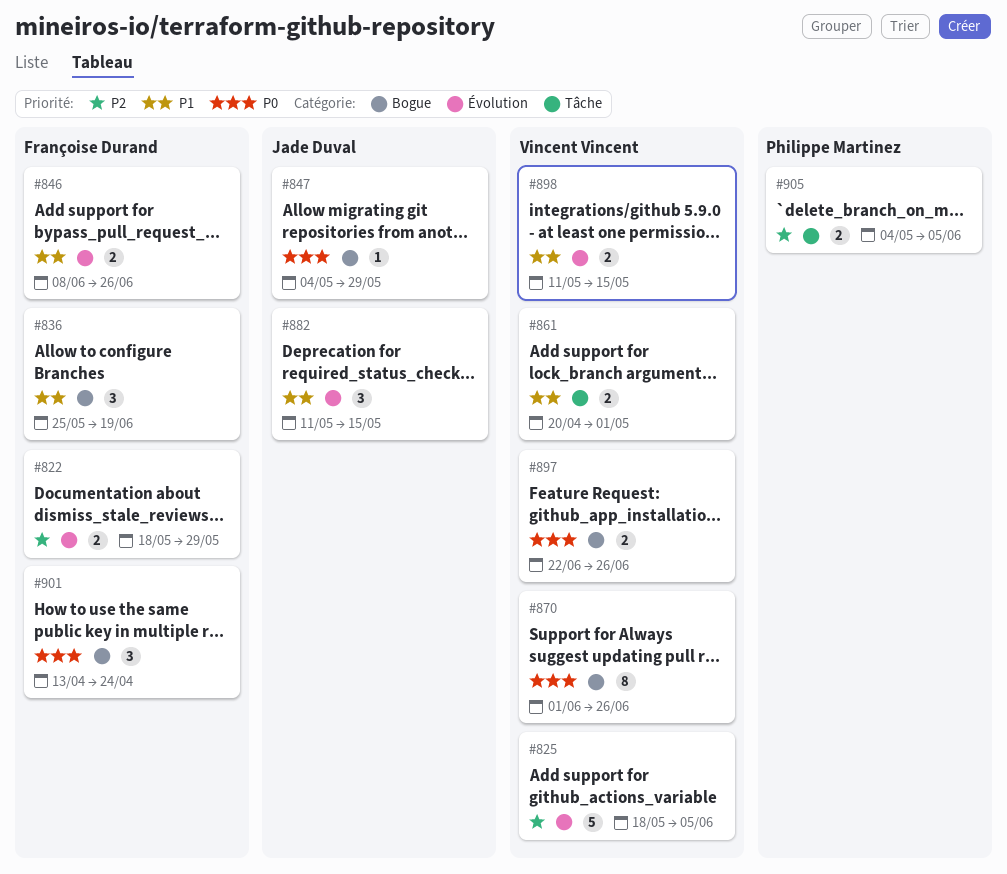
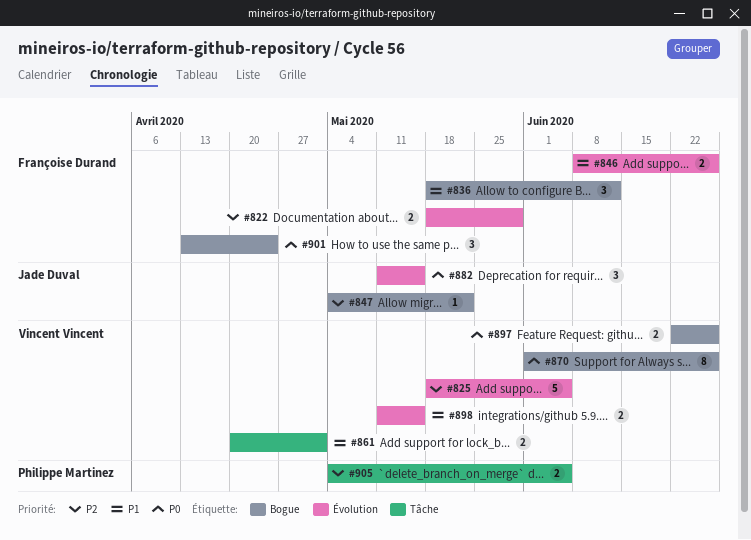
#836, start: May 25 -> May 18
#836, due: Jun 19 -> Jun 12
#847, priority: P0 -> P2
#847, due: May 29 -> May 22
#882, priority: P1 -> P0

